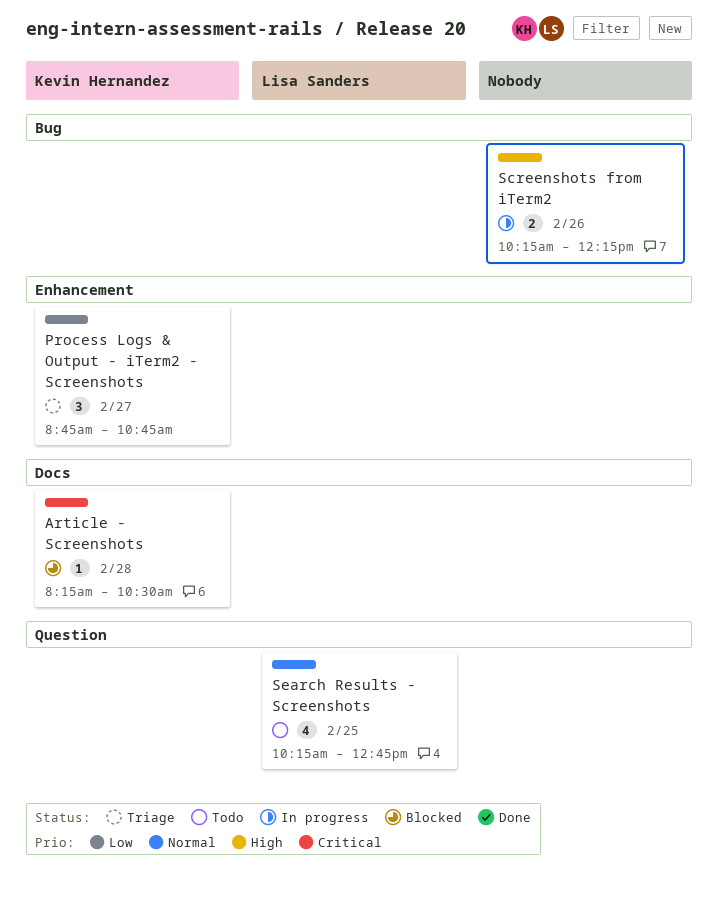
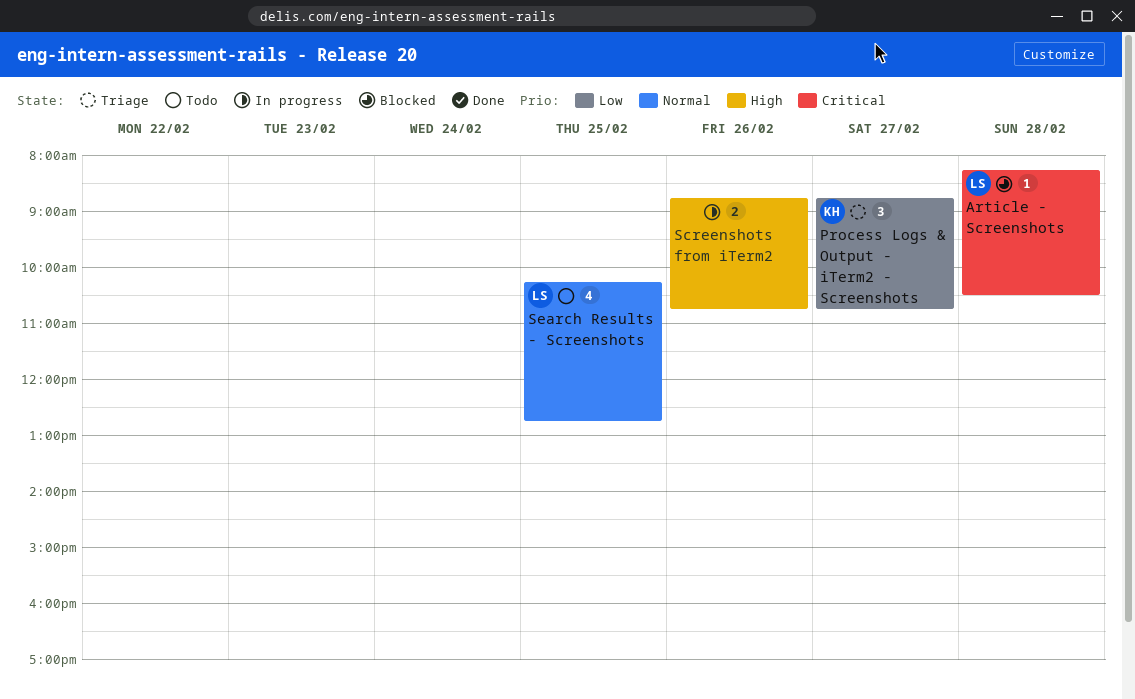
Article - Screenshots, owner: Kevin Hernandez -> Lisa Sanders
Screenshots from iTerm2, begins: 10:15 -> 08:45
Screenshots from iTerm2, ends: 12:15 -> 10:45

